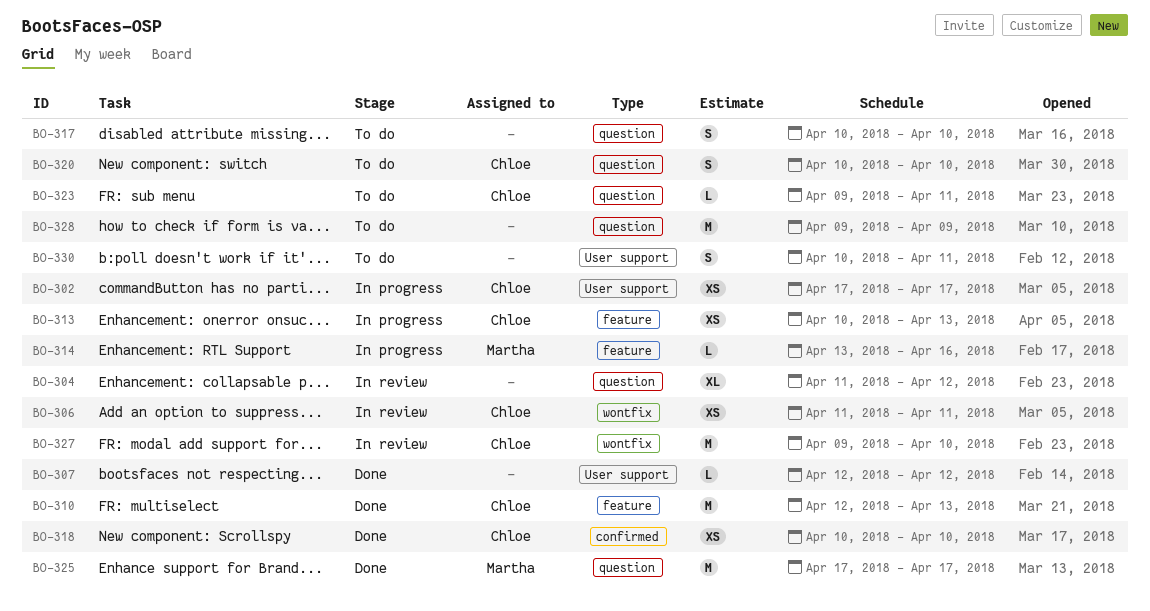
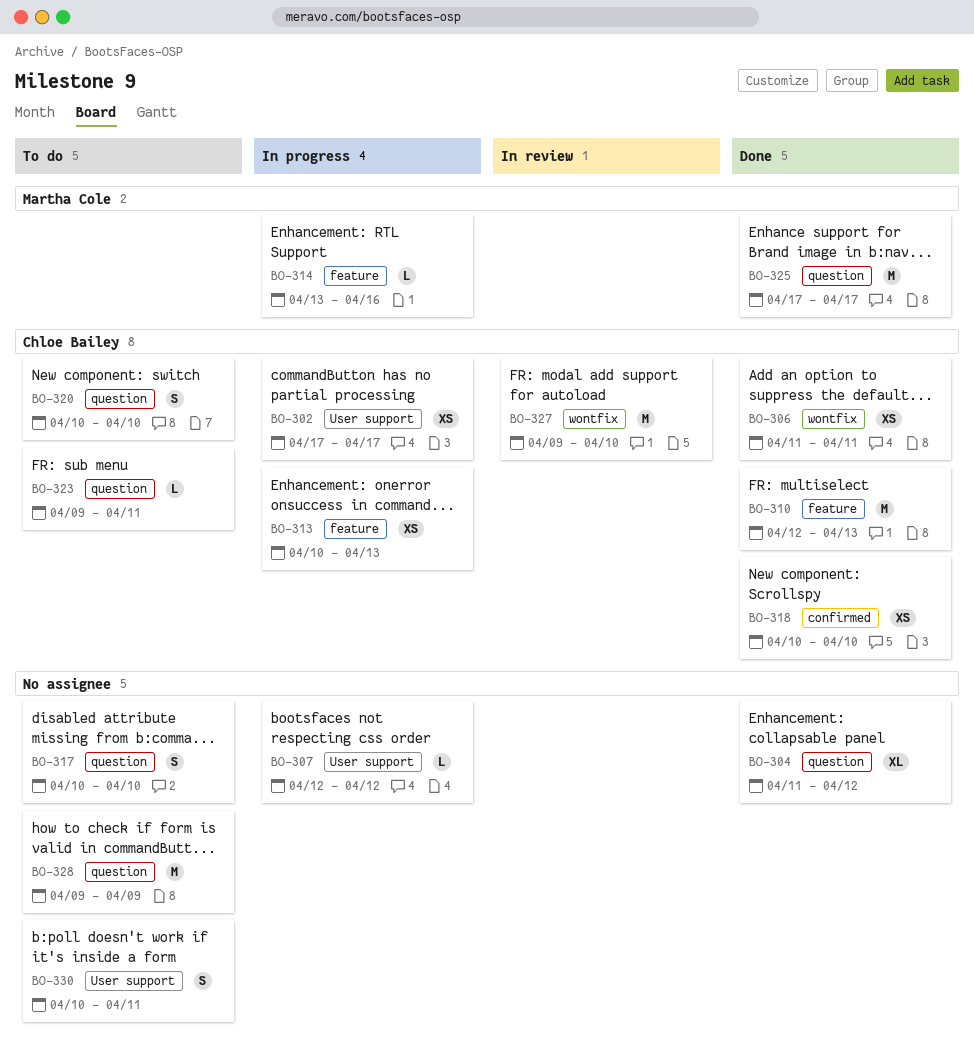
BO-304, status: In review -> Done
BO-306, status: In review -> Done
BO-307, status: Done -> In progress

